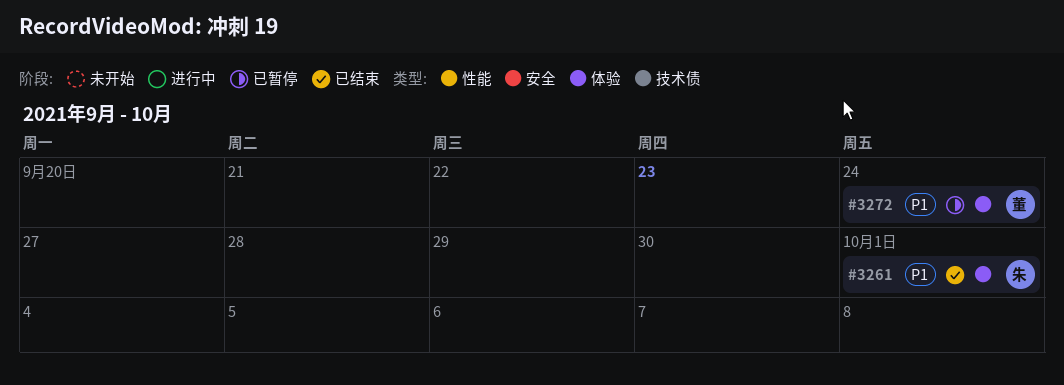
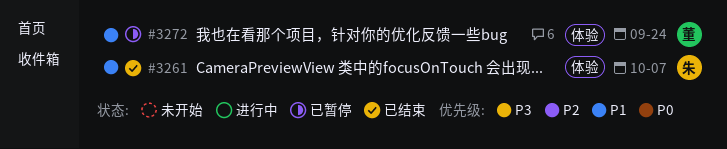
#3261, due: Oct 1 -> Oct 7

